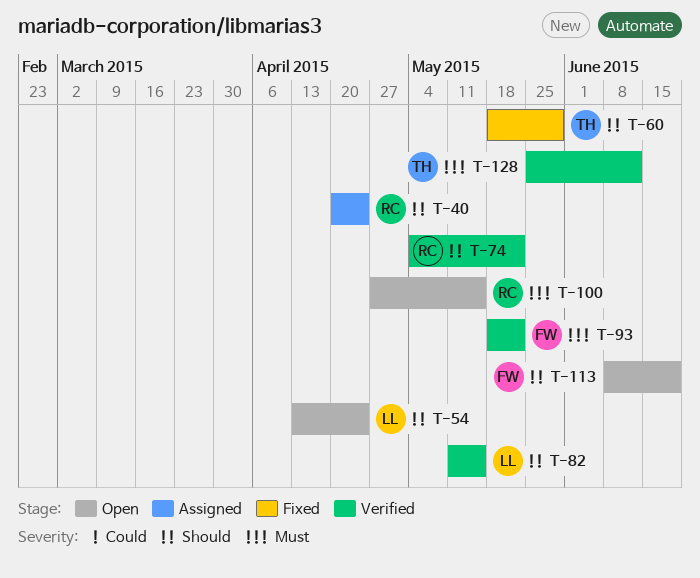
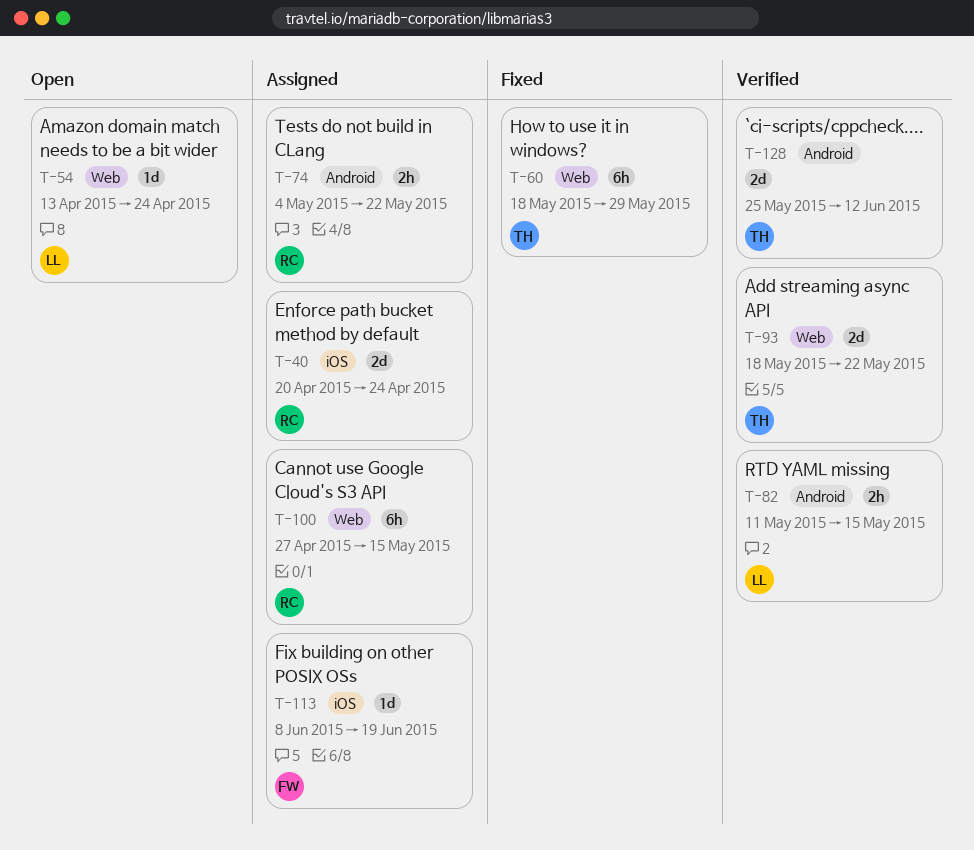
T-74, status: Verified -> Assigned
T-93, owner: FW -> TH
T-100, status: Open -> Assigned
T-113, status: Open -> Assigned

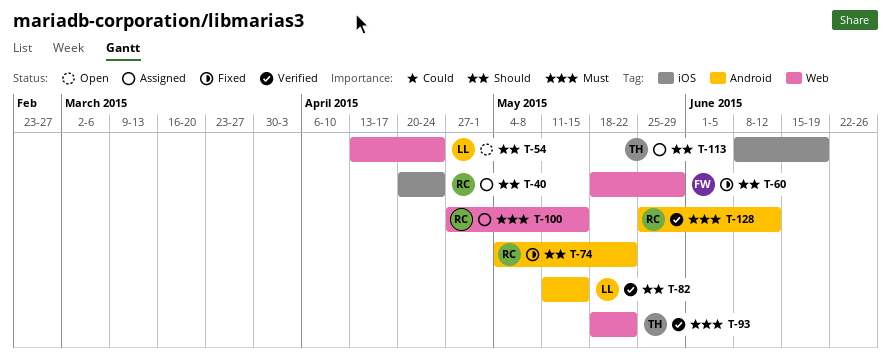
T-60, owner: TH -> FW
T-74, status: Assigned -> Fixed
T-113, owner: FW -> TH
T-128, owner: TH -> RC

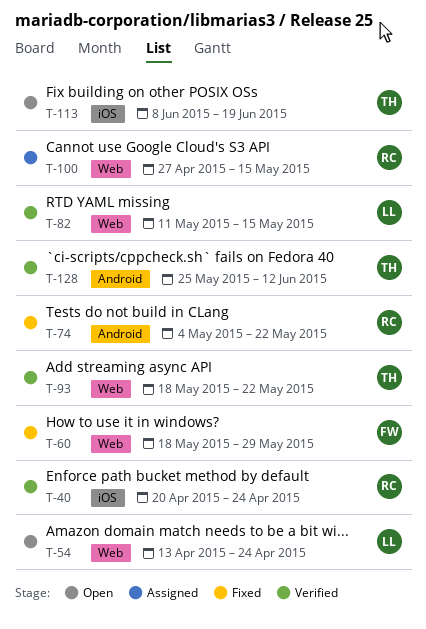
T-40, status: Assigned -> Verified
T-82, label: Android -> Web
T-113, status: Assigned -> Open
T-128, owner: RC -> TH

